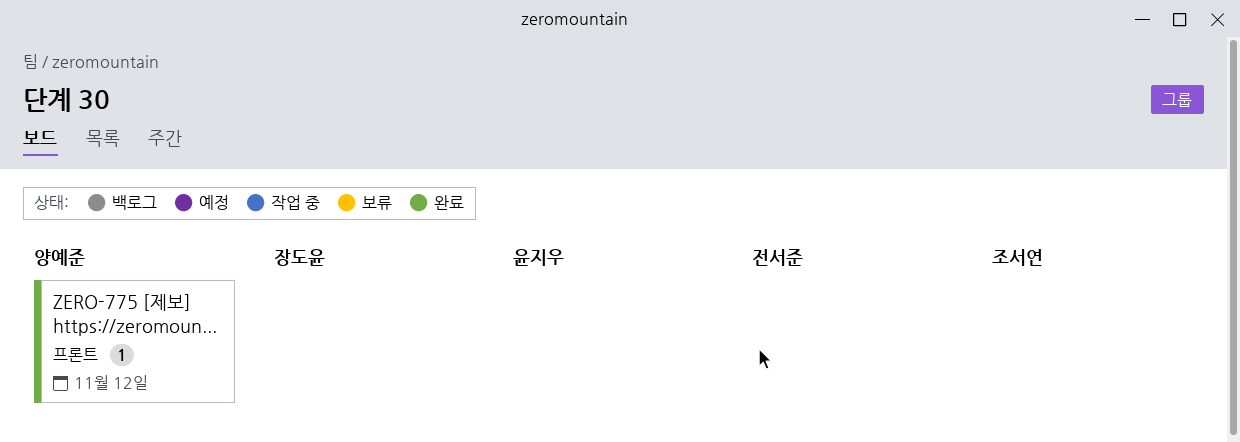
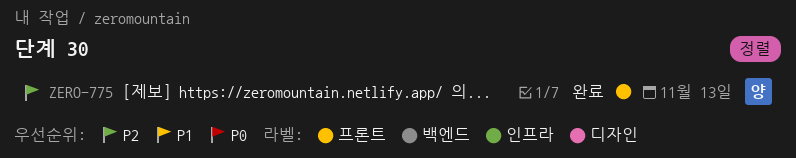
ZERO-775, due: Nov 12 -> Nov 13

